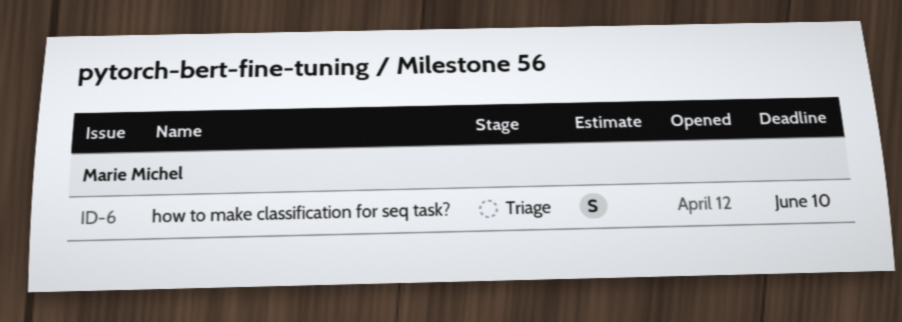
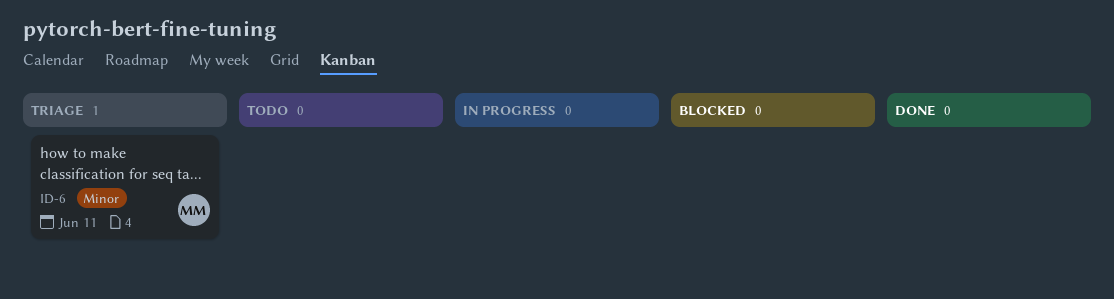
ID-6, due: Jun 10 -> Jun 11

